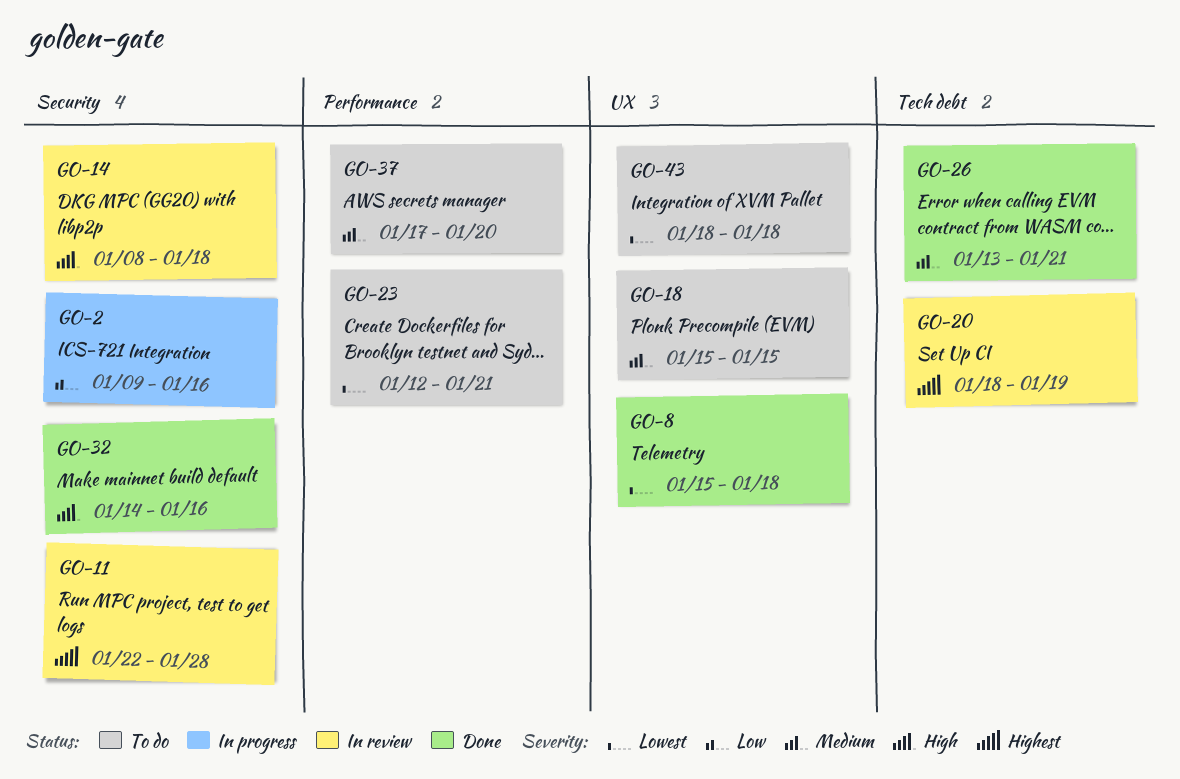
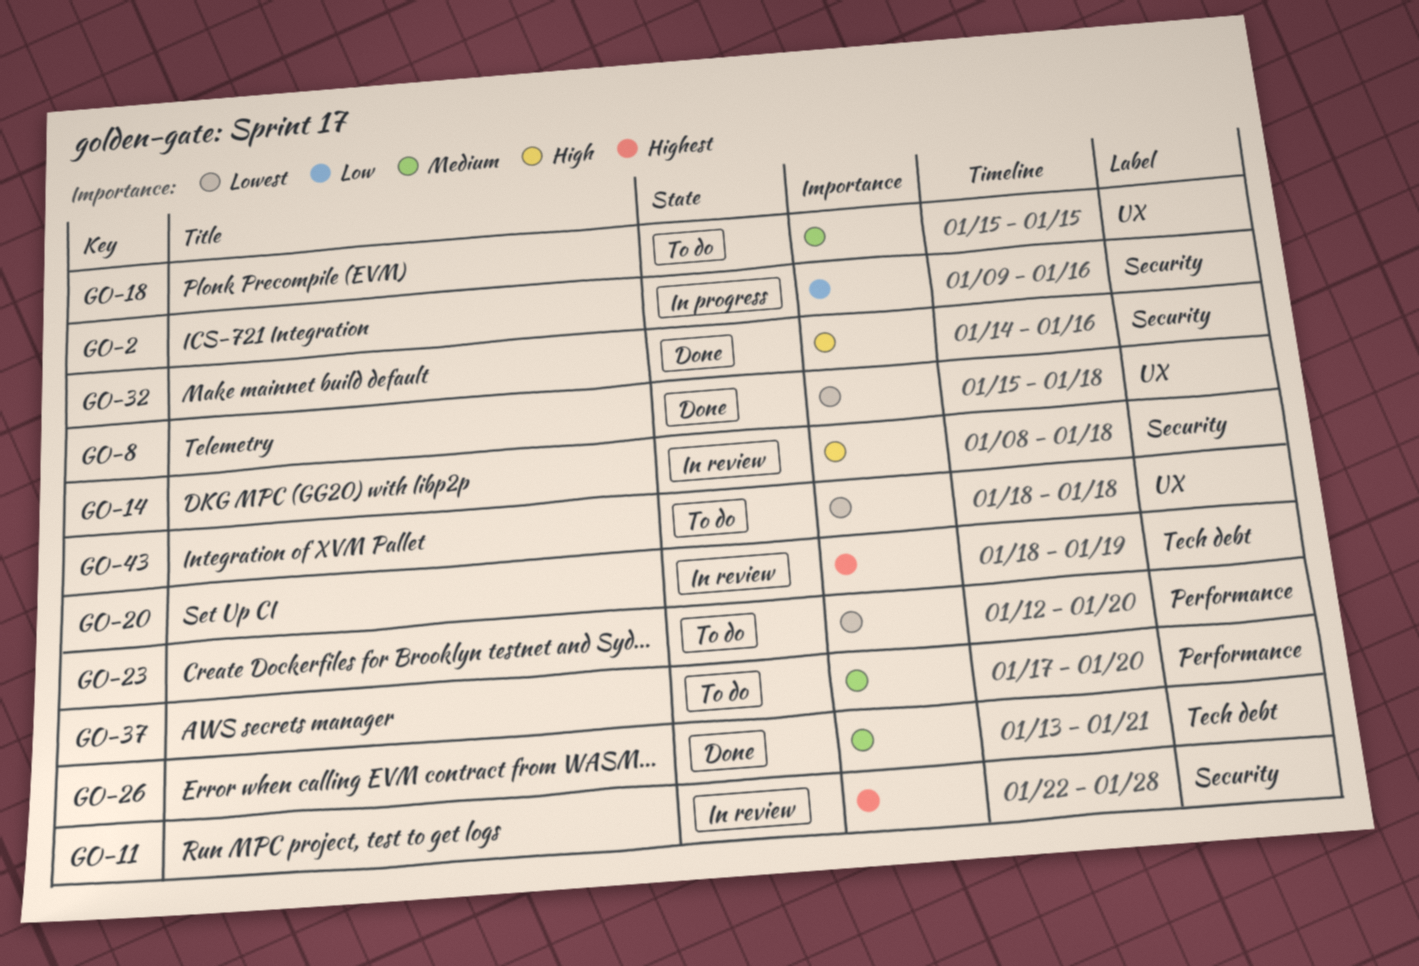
GO-23, due: Jan 21 -> Jan 20

